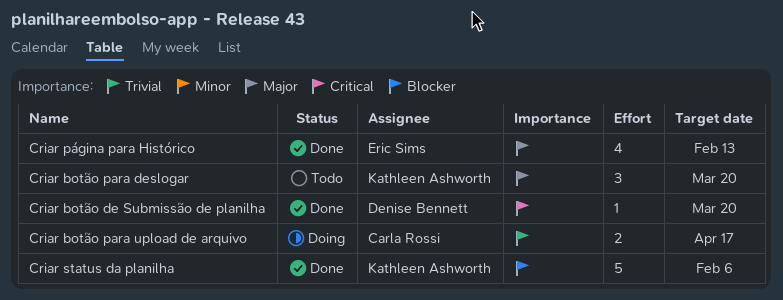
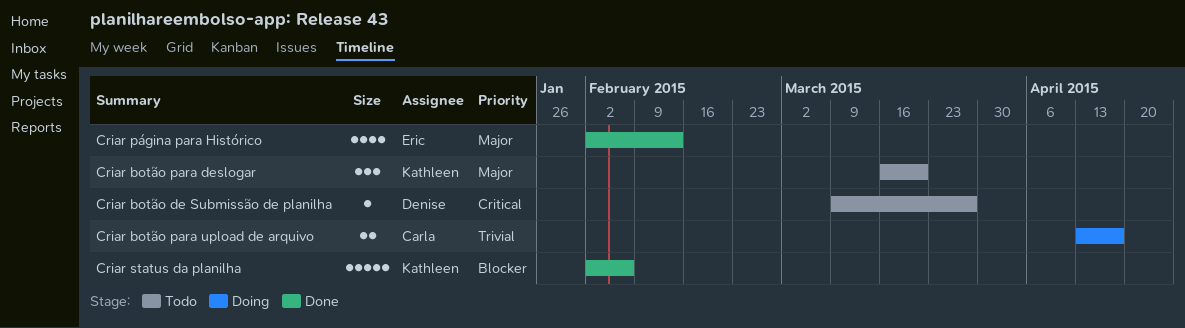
Criar botão de Submissão de planilha, status: Done -> Todo
Criar botão de Submissão de planilha, due: Mar 20 -> Mar 27

